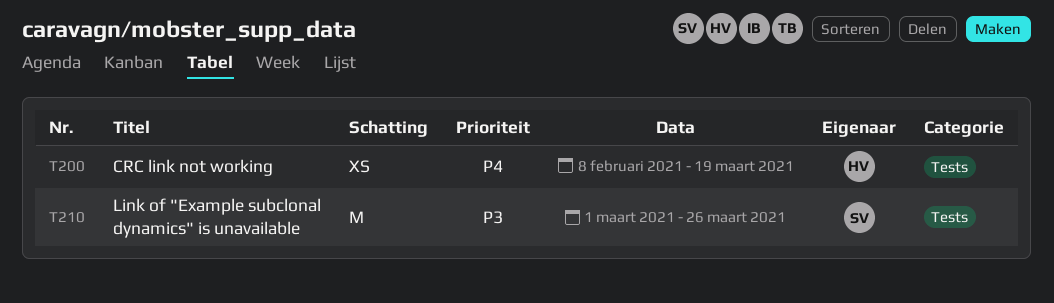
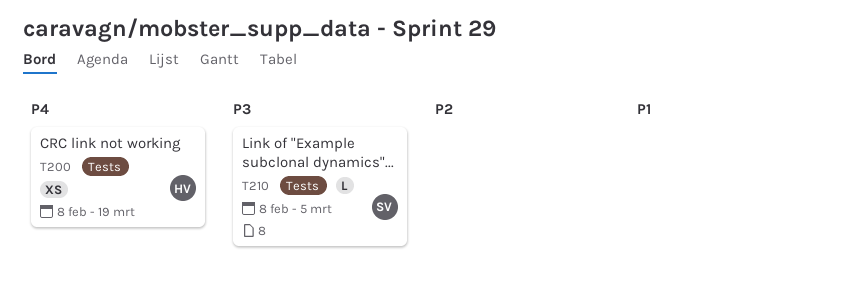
T210, estimate: M -> L
T210, start: Mar 1 -> Feb 8
T210, due: Mar 26 -> Mar 5

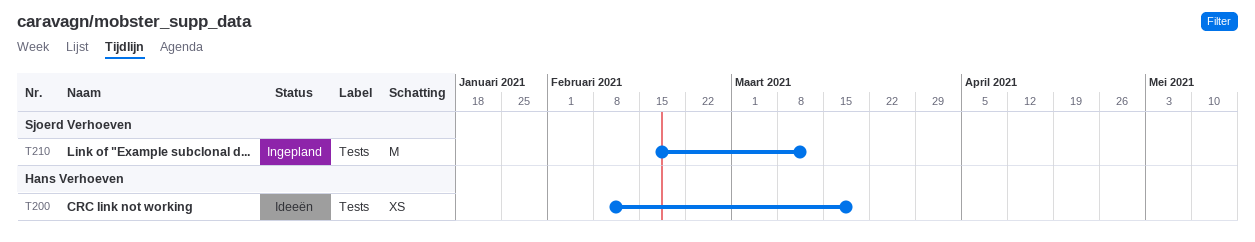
T210, estimate: L -> M
T210, start: Feb 8 -> Feb 15
T210, due: Mar 5 -> Mar 12

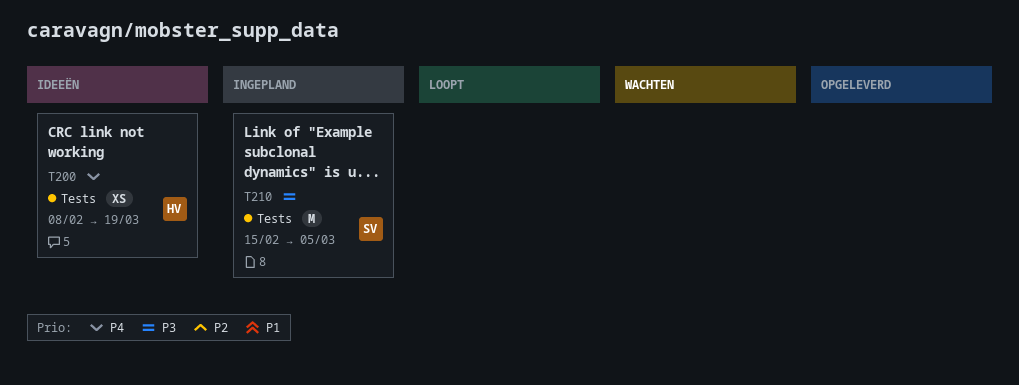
T210, due: Mar 12 -> Mar 5

